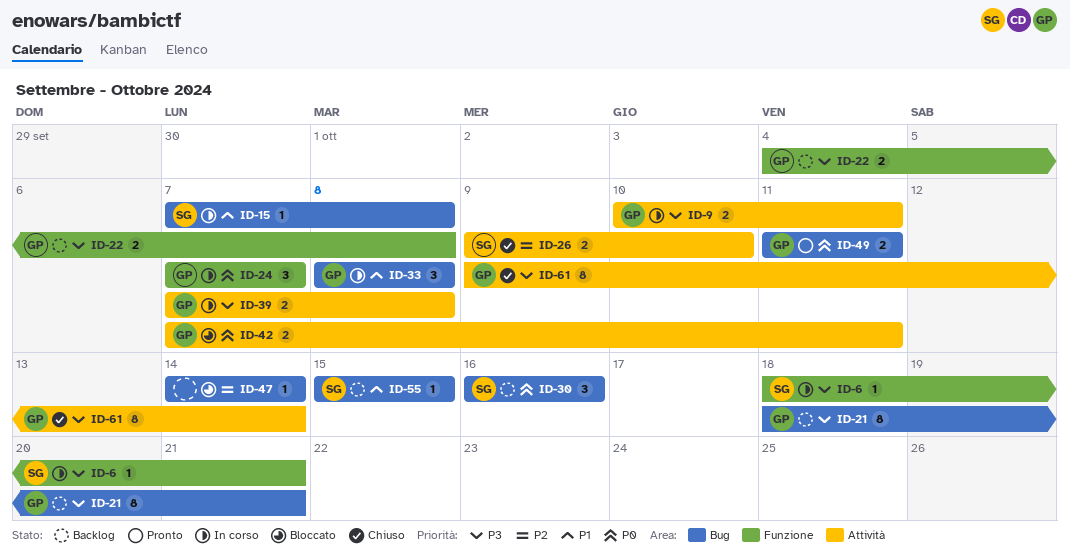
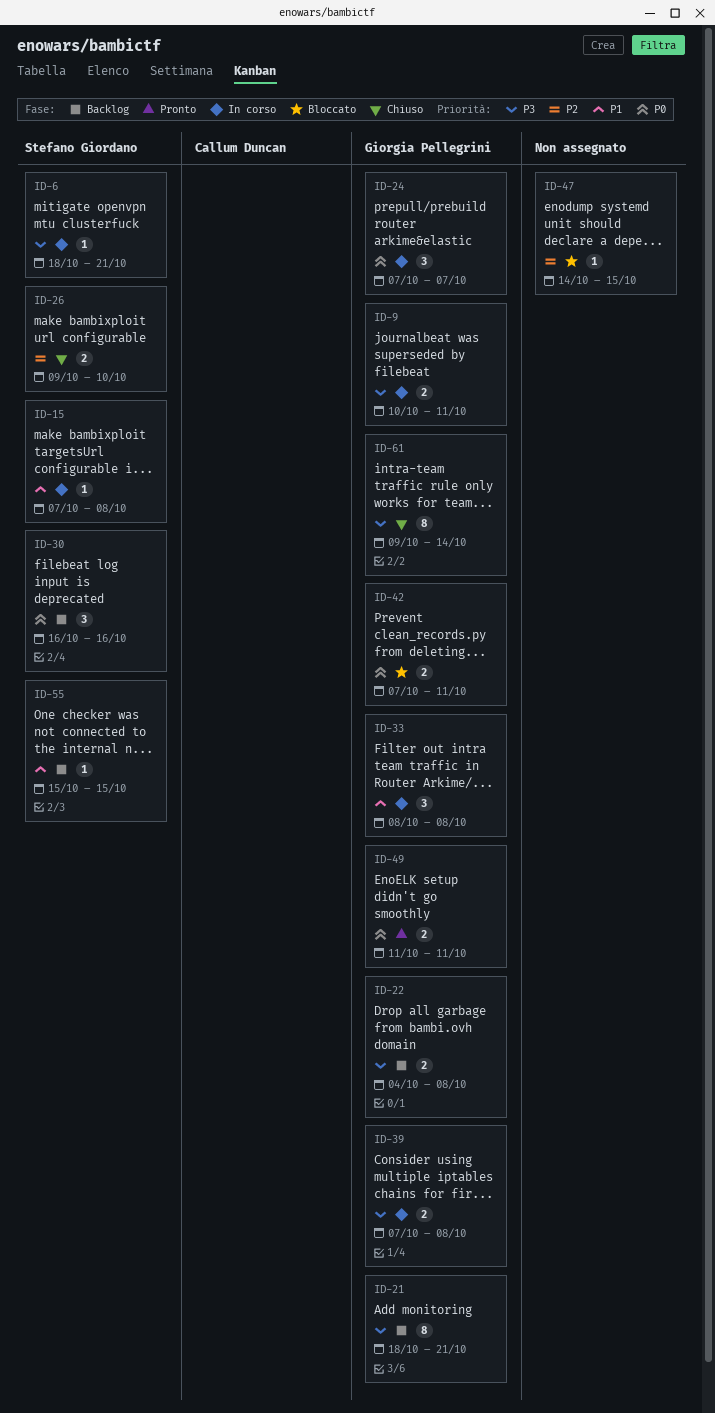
ID-47, due: Oct 14 -> Oct 15

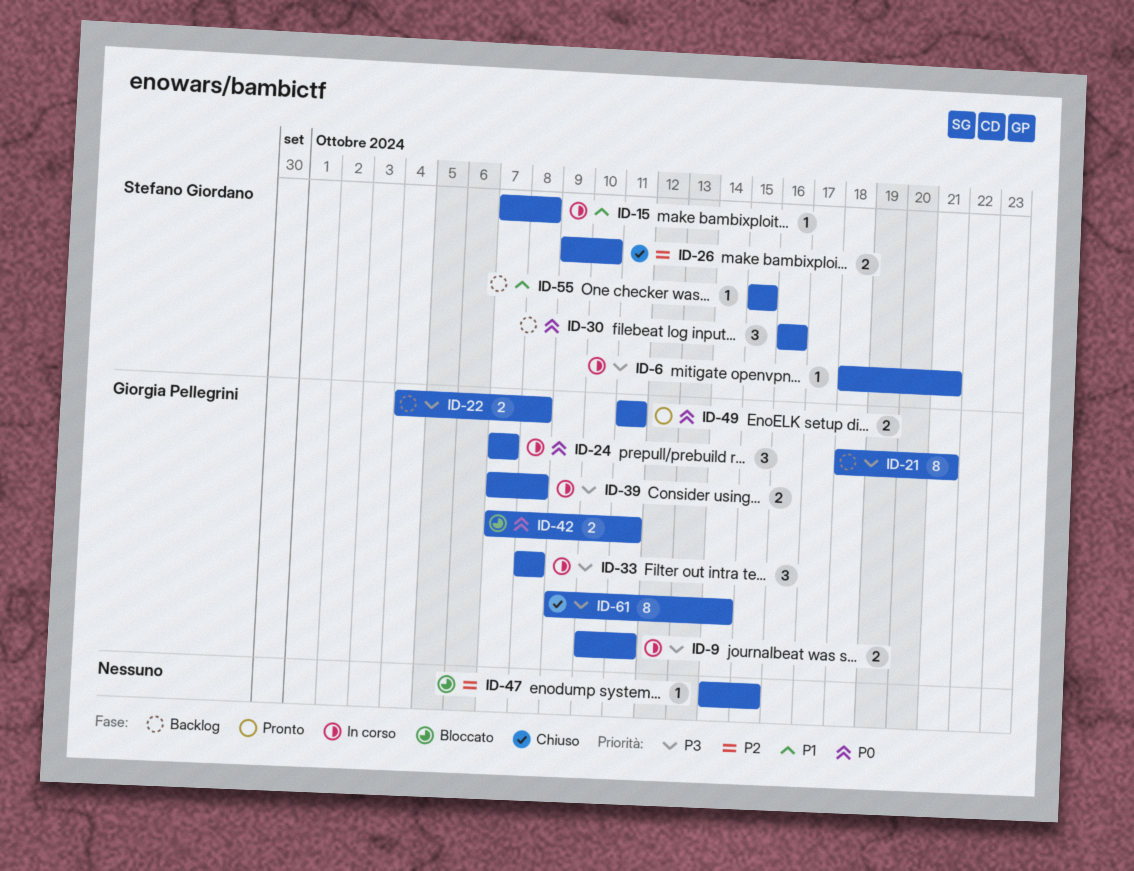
ID-33, priority: P1 -> P3

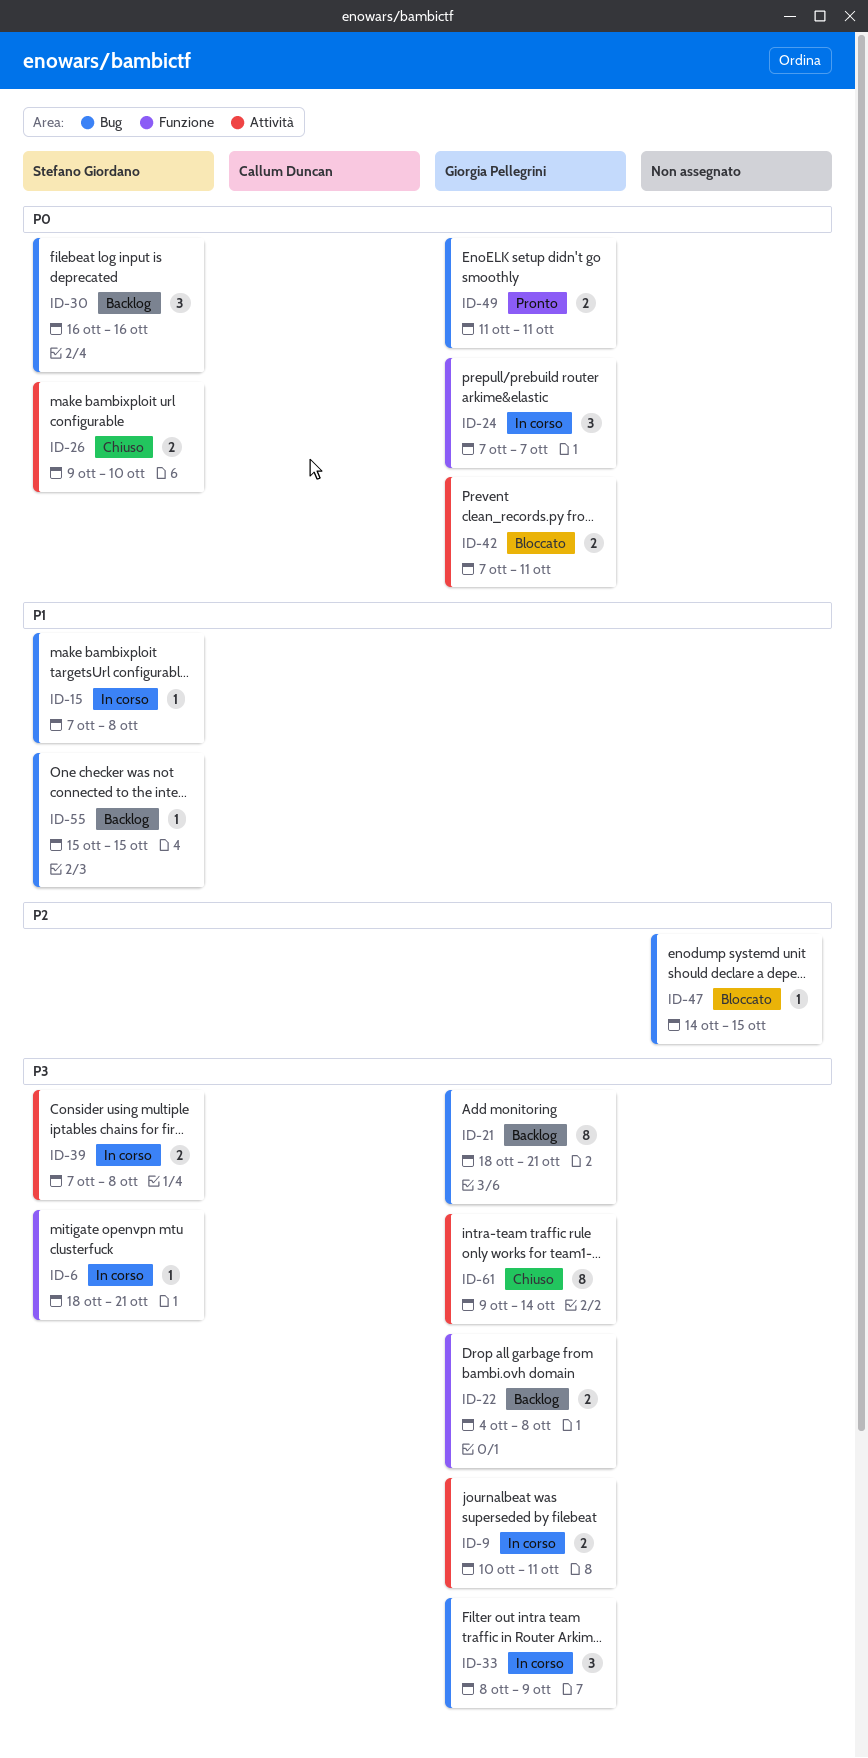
ID-26, priority: P2 -> P0
ID-33, due: Oct 8 -> Oct 9
ID-39, owner: Giorgia Pellegrini -> Stefano Giordano

